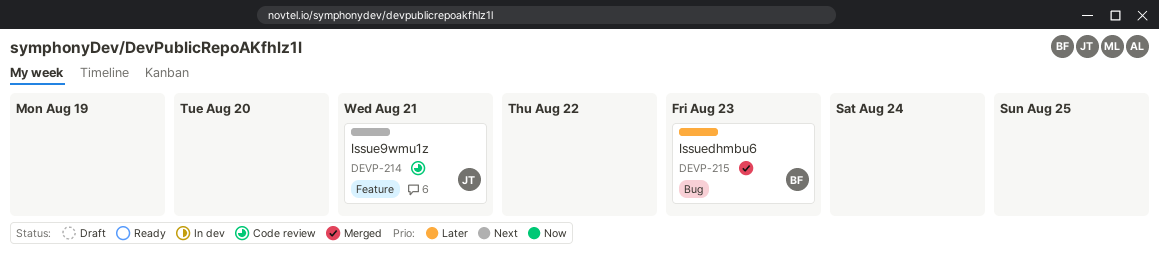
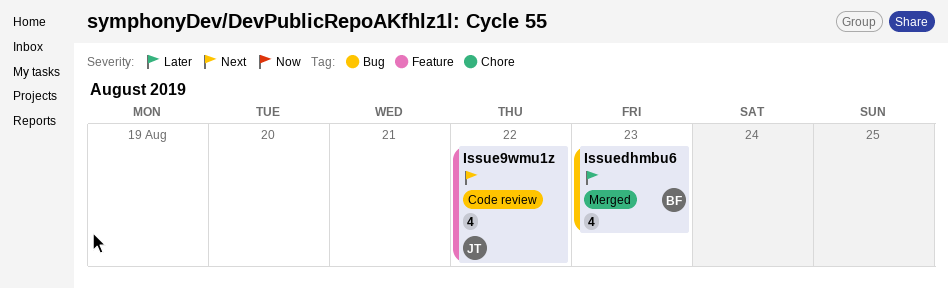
Issue9wmu1z, due: Aug 21 -> Aug 22

